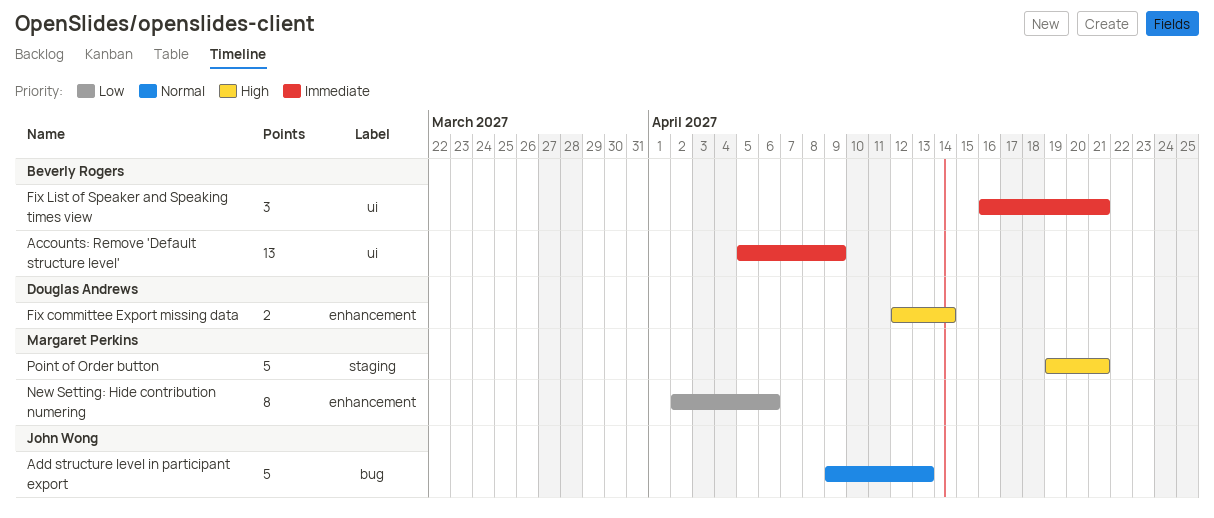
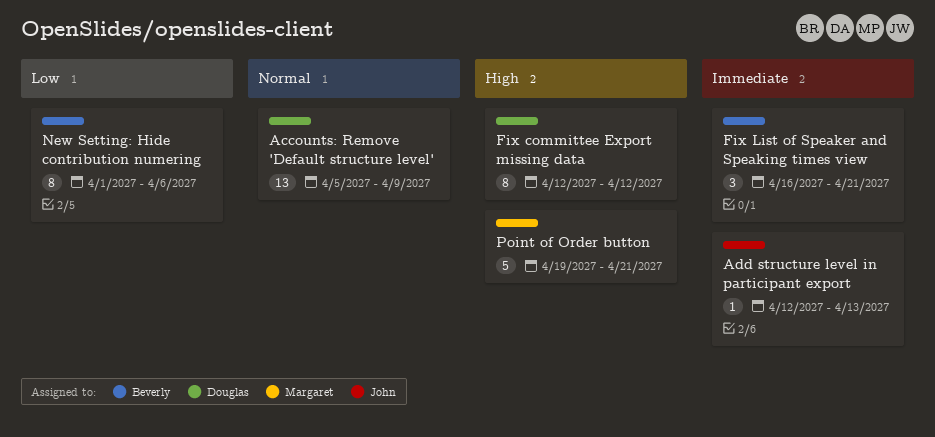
Accounts: Remove 'Default structure level', owner: Beverly Rogers -> Douglas Andrews
Accounts: Remove 'Default structure level', priority: Immediate -> Normal
Add structure level in participant export, priority: Normal -> Immediate
Add structure level in participant export, estimate: 5 -> 1
Add structure level in participant export, start: Apr 9 -> Apr 12
Fix committee Export missing data, estimate: 2 -> 8
Fix committee Export missing data, due: Apr 14 -> Apr 12
New Setting: Hide contribution numering, owner: Margaret Perkins -> Beverly Rogers
New Setting: Hide contribution numering, start: Apr 2 -> Apr 1

